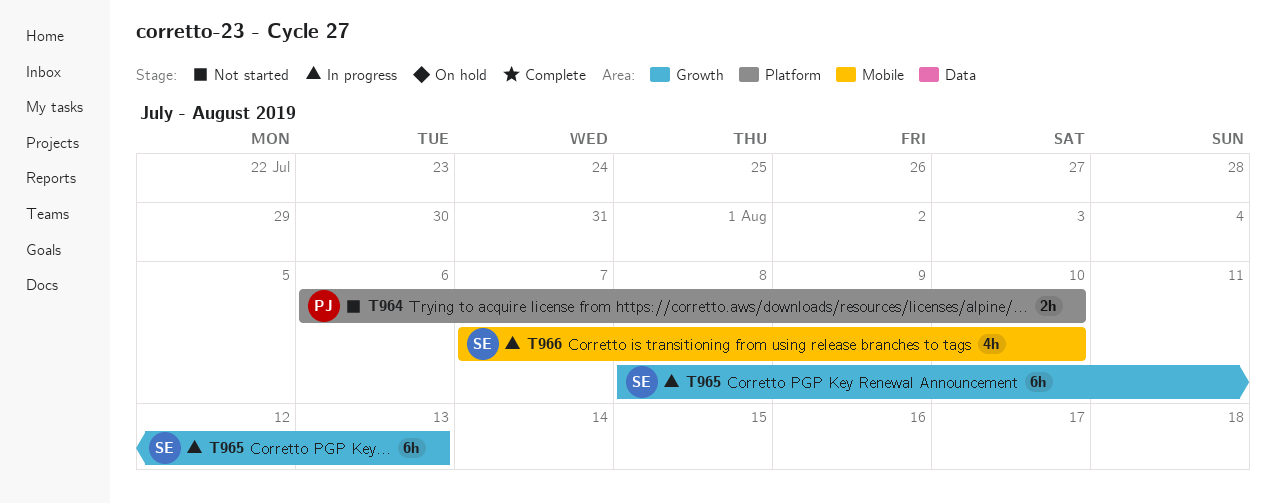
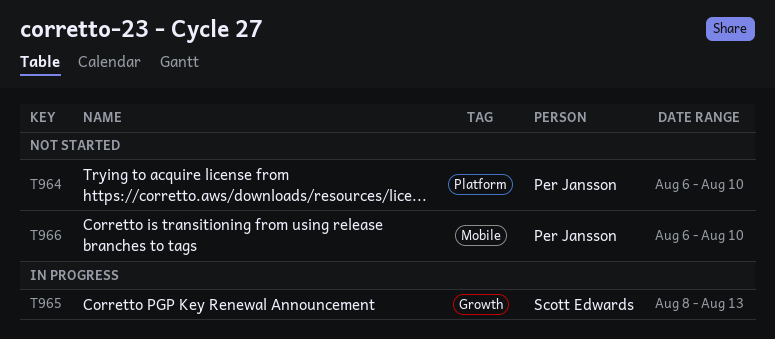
T966, status: In progress -> Not started
T966, owner: Scott Edwards -> Per Jansson
T966, start: Aug 7 -> Aug 6

